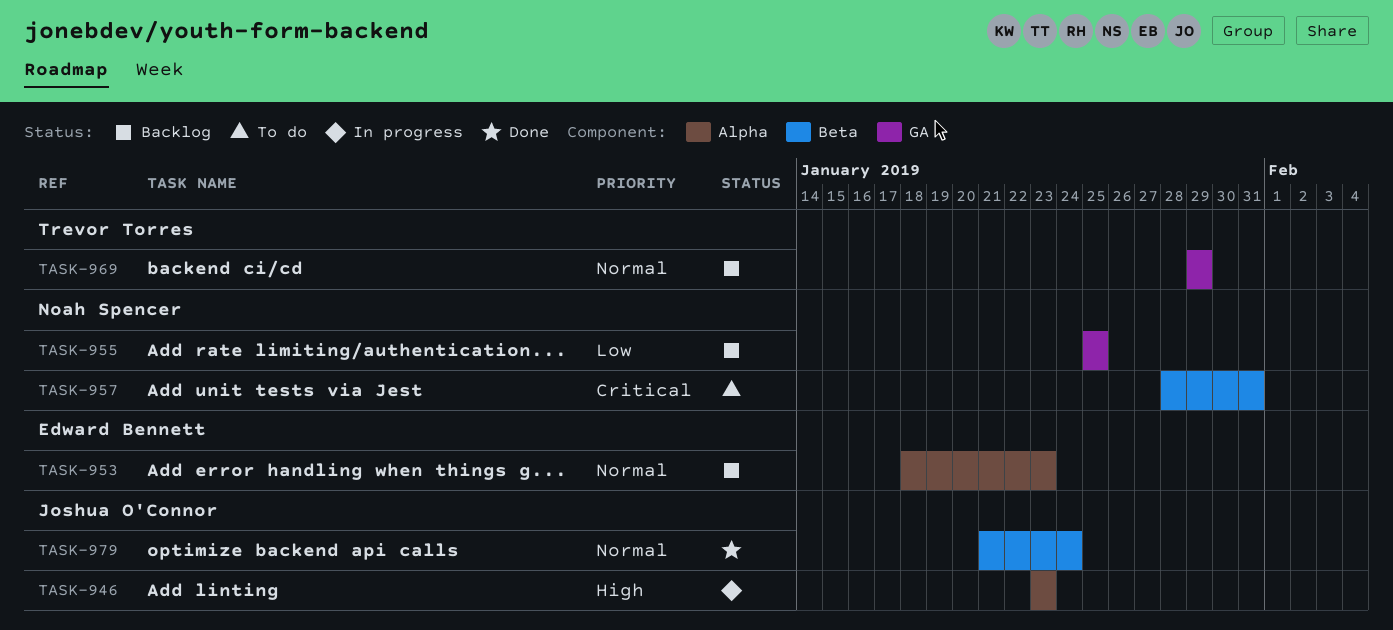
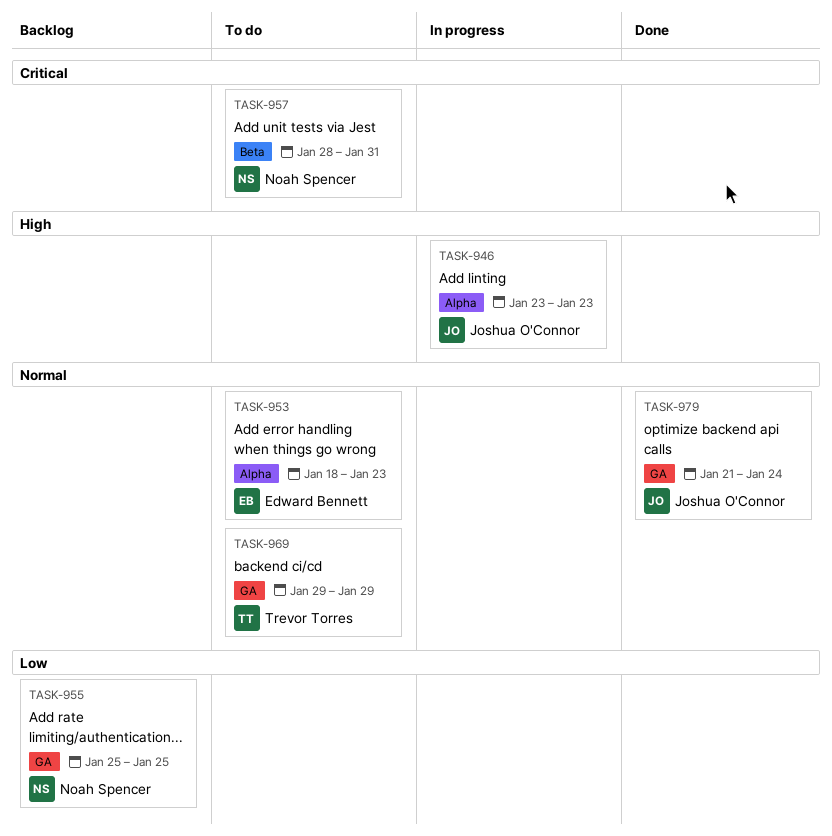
TASK-953, status: Backlog -> To do
TASK-969, status: Backlog -> To do
TASK-979, label: Beta -> GA

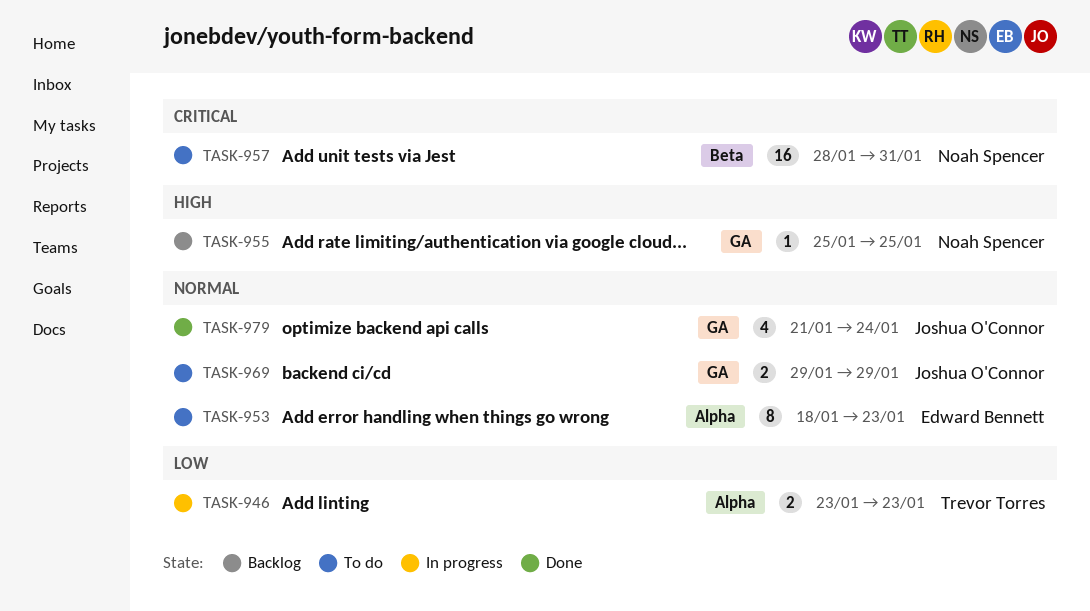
TASK-946, owner: Joshua O'Connor -> Trevor Torres
TASK-946, priority: High -> Low
TASK-955, priority: Low -> High
TASK-969, owner: Trevor Torres -> Joshua O'Connor

